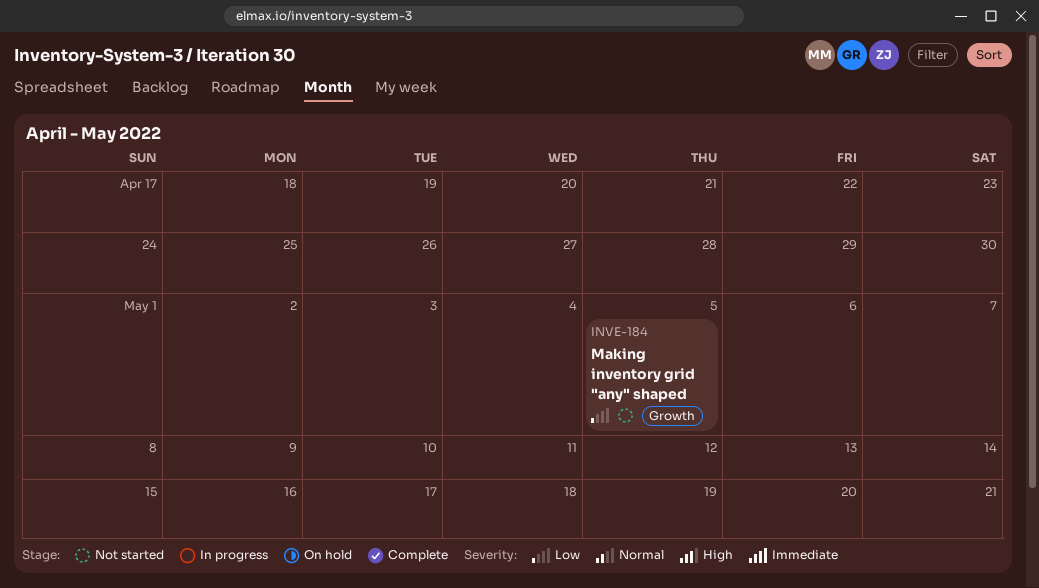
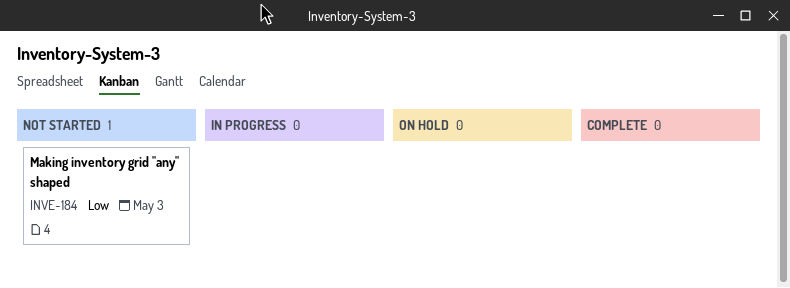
INVE-184, due: May 5 -> May 3

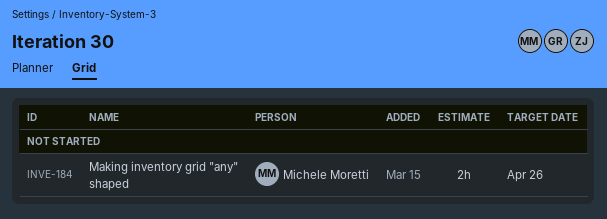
INVE-184, due: May 3 -> Apr 26

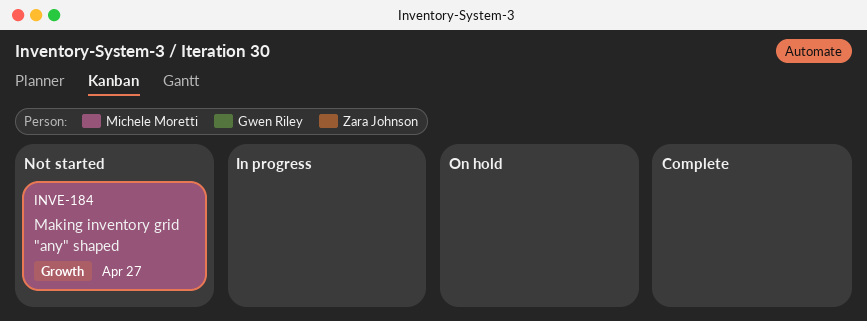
INVE-184, due: Apr 26 -> Apr 27

